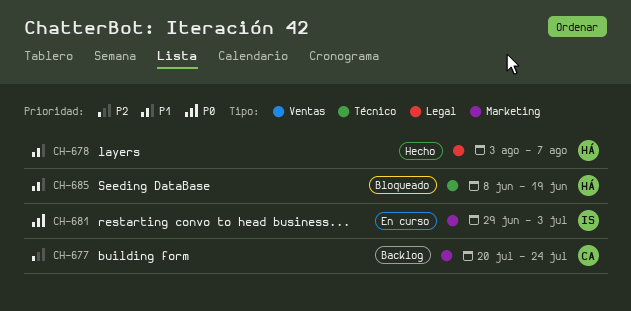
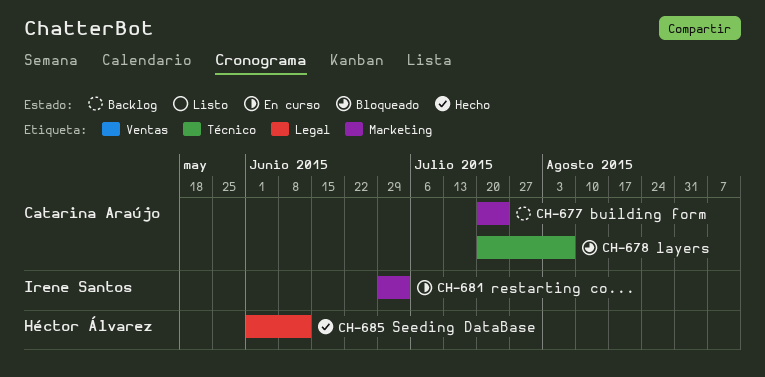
CH-678, status: Hecho -> Bloqueado
CH-678, owner: Héctor Álvarez -> Catarina Araújo
CH-678, label: Legal -> Técnico
CH-678, start: Aug 3 -> Jul 20
CH-685, status: Bloqueado -> Hecho
CH-685, label: Técnico -> Legal
CH-685, start: Jun 8 -> Jun 1
CH-685, due: Jun 19 -> Jun 12

